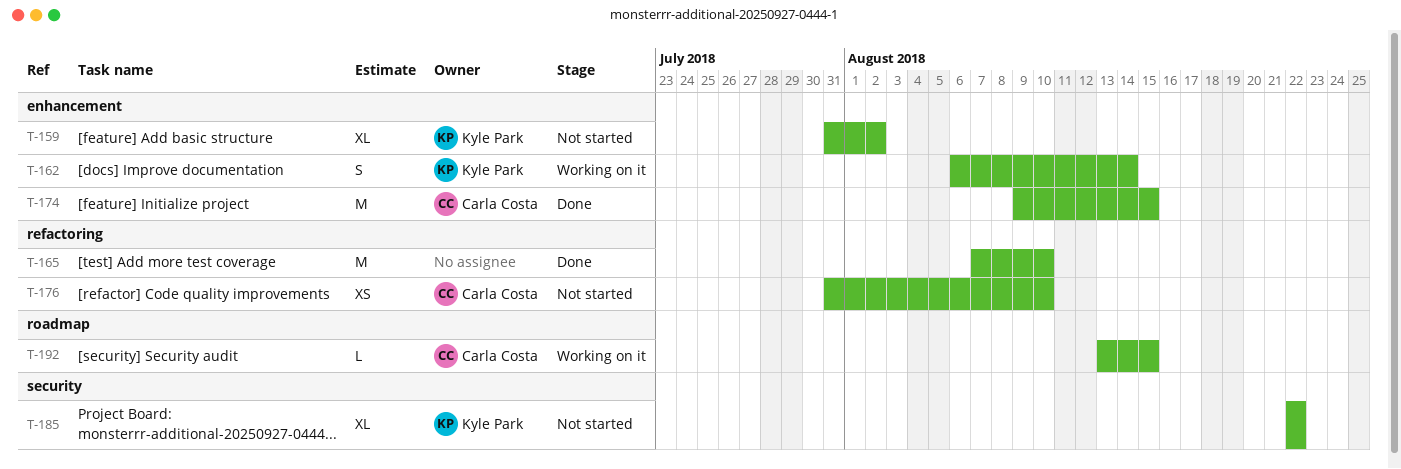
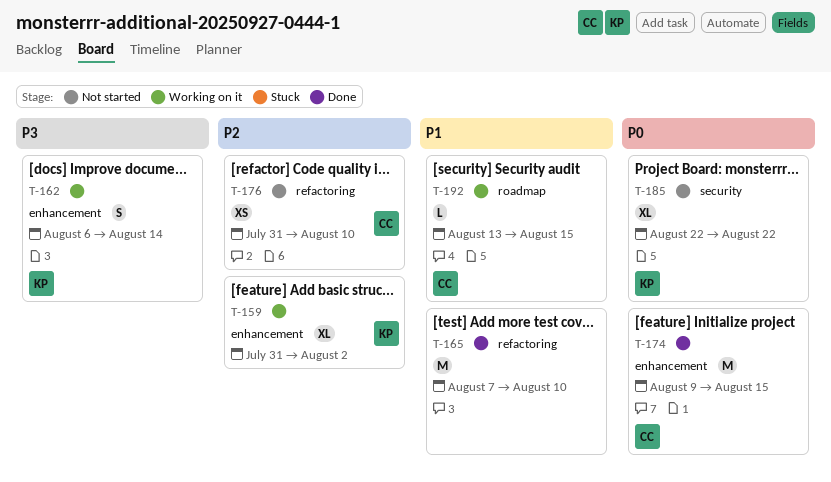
T-159, status: Not started -> Working on it

